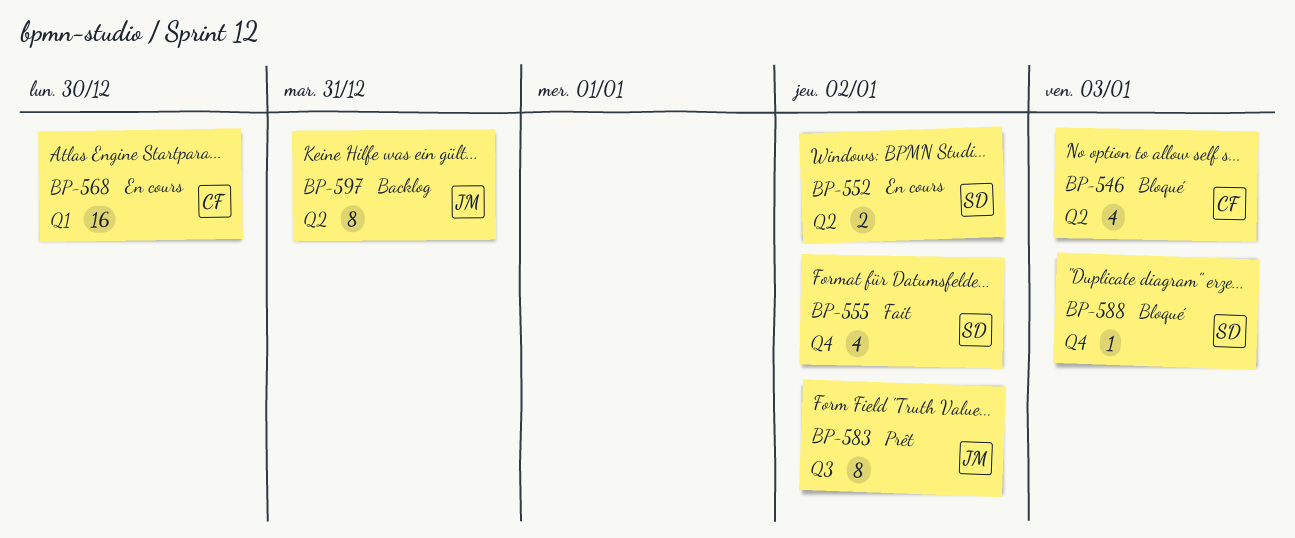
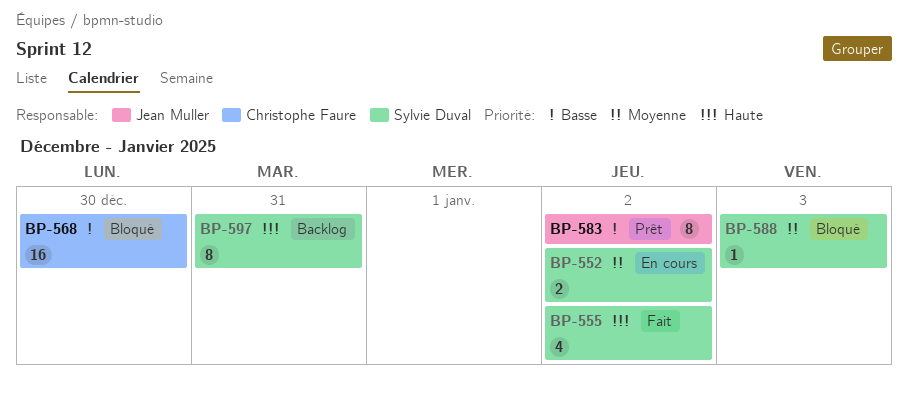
BP-546: present -> none
BP-568, status: En cours -> Bloqué
BP-597, owner: Jean Muller -> Sylvie Duval

